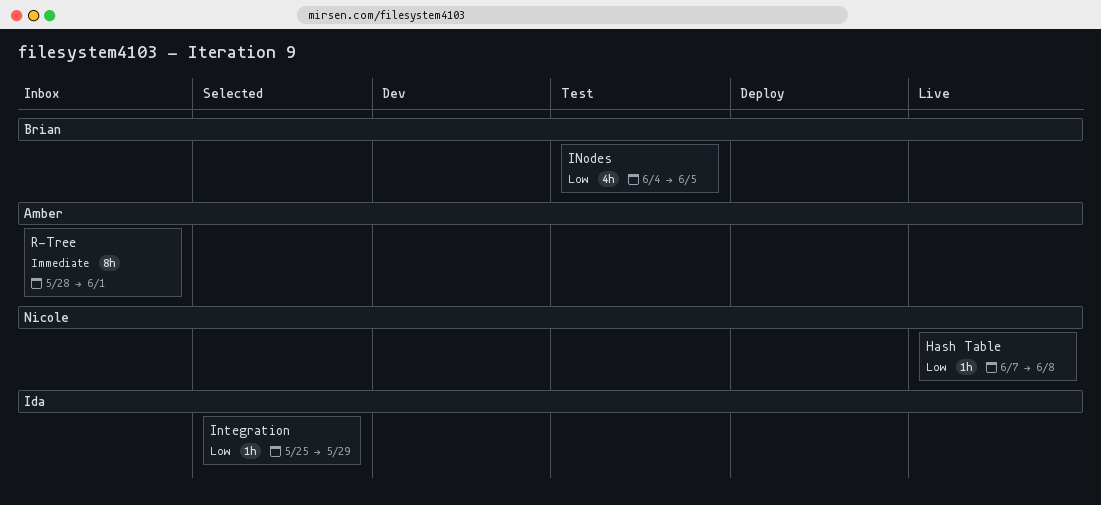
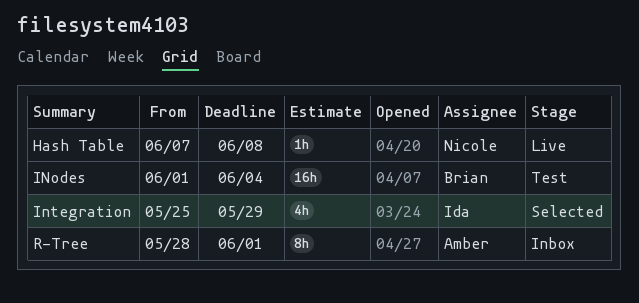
INodes, estimate: 4h -> 16h
INodes, start: Jun 4 -> Jun 1
INodes, due: Jun 5 -> Jun 4
Integration, estimate: 1h -> 4h

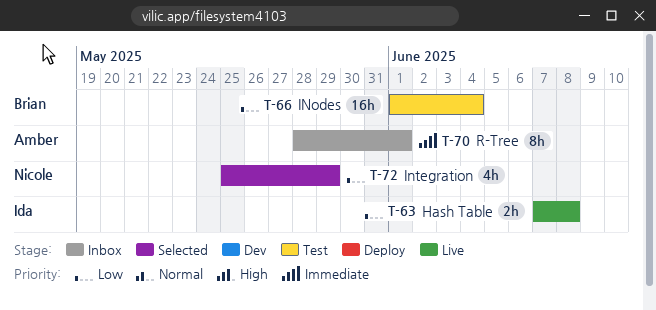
Hash Table, owner: Nicole -> Ida
Hash Table, estimate: 1h -> 2h
Integration, owner: Ida -> Nicole

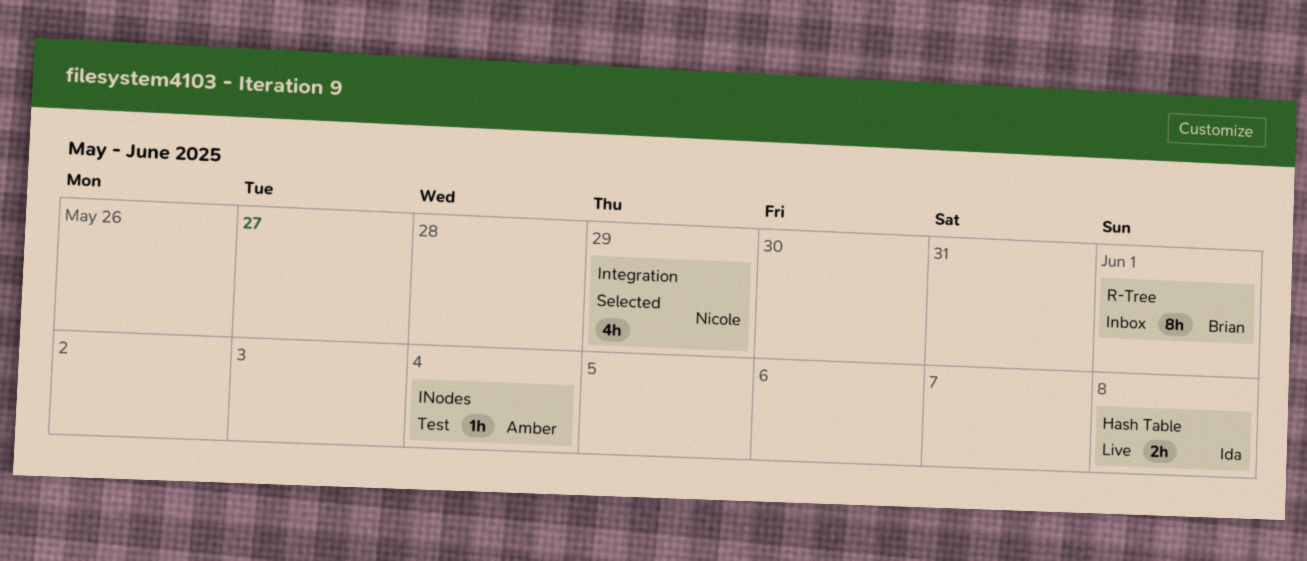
INodes, owner: Brian -> Amber
INodes, estimate: 16h -> 1h
R-Tree, owner: Amber -> Brian

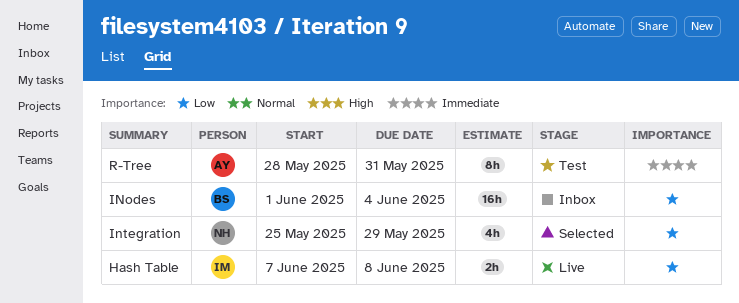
INodes, status: Test -> Inbox
INodes, owner: Amber -> Brian
INodes, estimate: 1h -> 16h
R-Tree, status: Inbox -> Test
R-Tree, owner: Brian -> Amber
R-Tree, due: Jun 1 -> May 31

